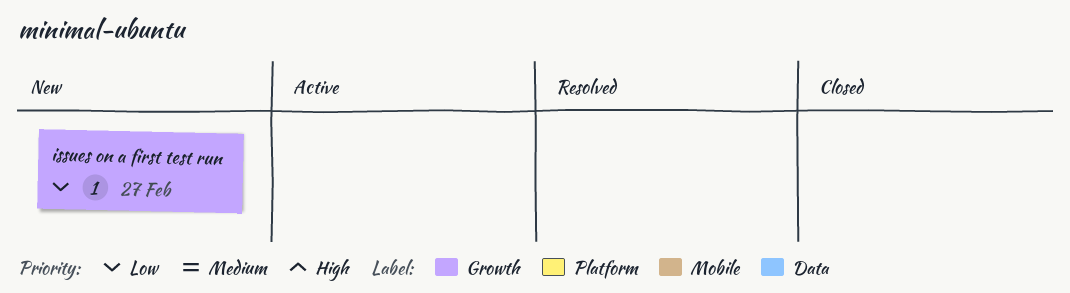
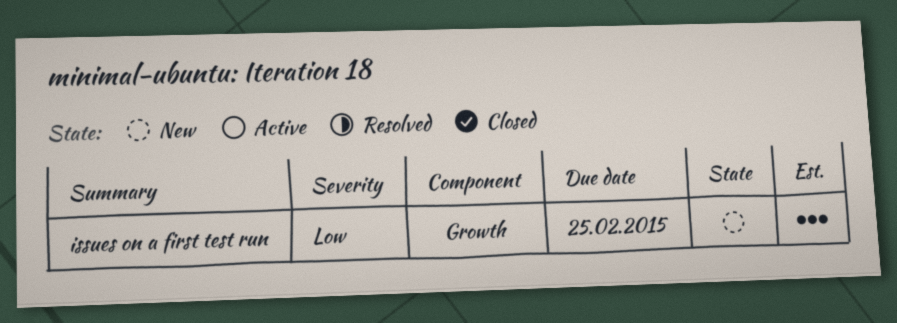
issues on a first test run, estimate: 1 -> 3
issues on a first test run, due: Feb 27 -> Feb 25

